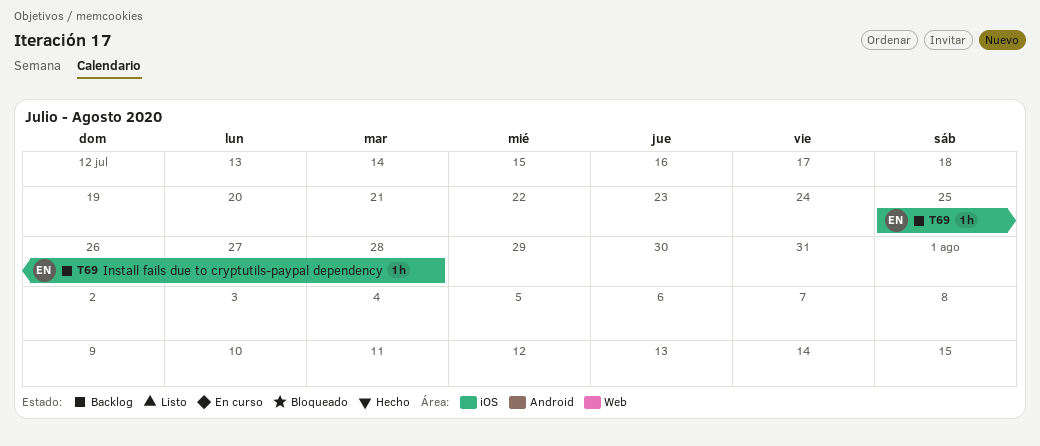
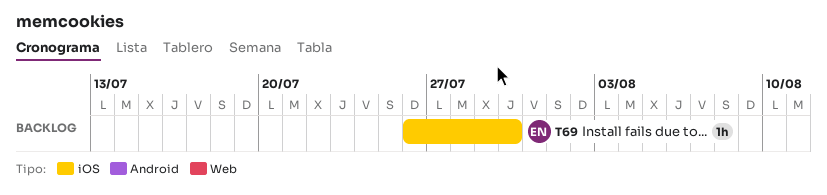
T69, start: Jul 25 -> Jul 26
T69, due: Jul 28 -> Jul 30

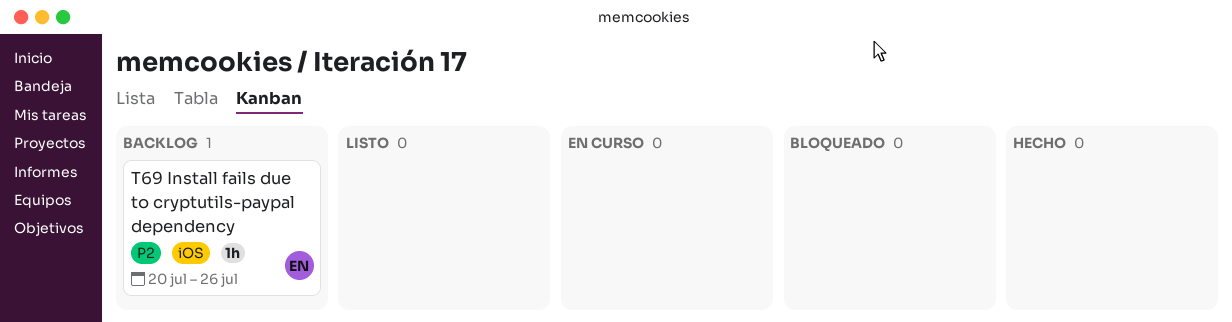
T69, start: Jul 26 -> Jul 20
T69, due: Jul 30 -> Jul 26

